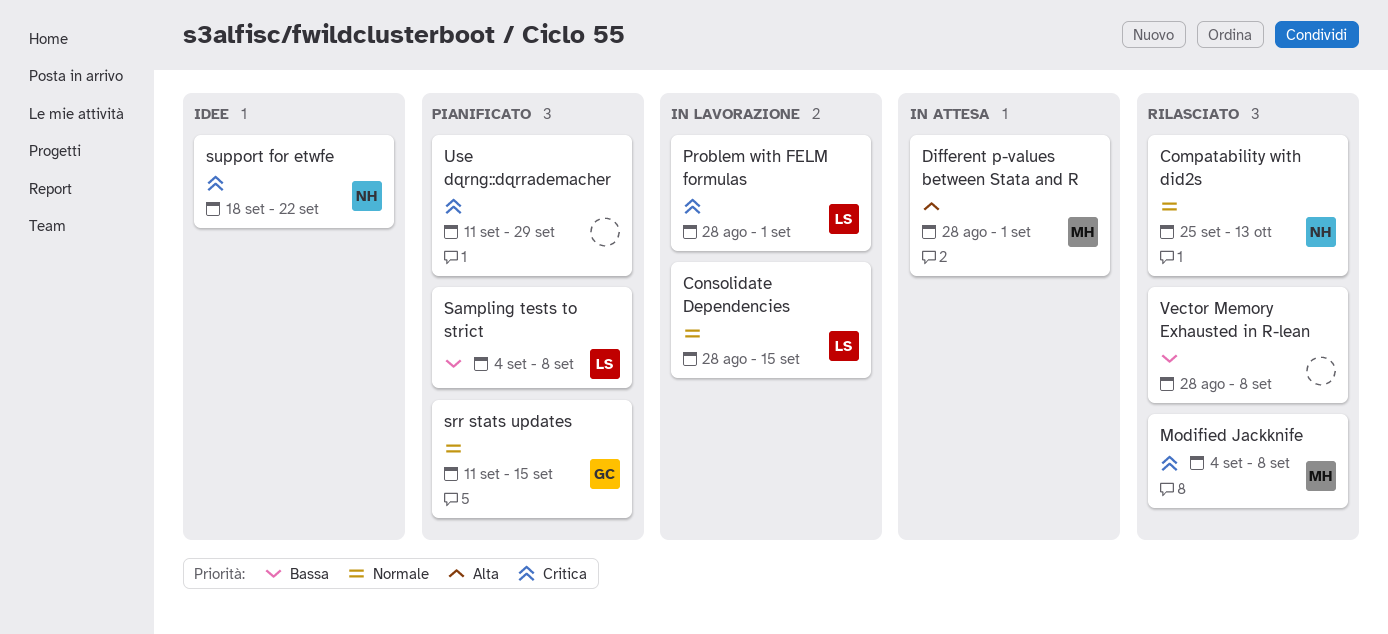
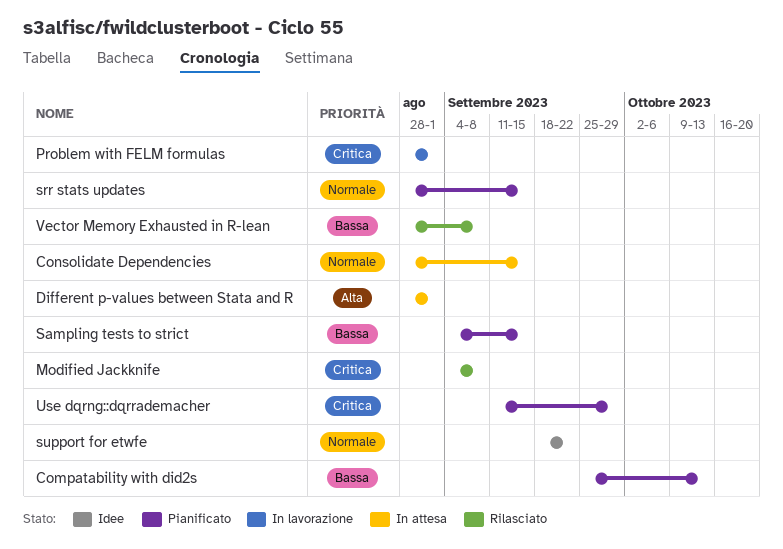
Compatability with did2s, status: Rilasciato -> Pianificato
Compatability with did2s, priority: Normale -> Bassa
Consolidate Dependencies, status: In lavorazione -> In attesa
Sampling tests to strict, due: Sep 8 -> Sep 15
srr stats updates, start: Sep 11 -> Aug 28
support for etwfe, priority: Critica -> Normale

